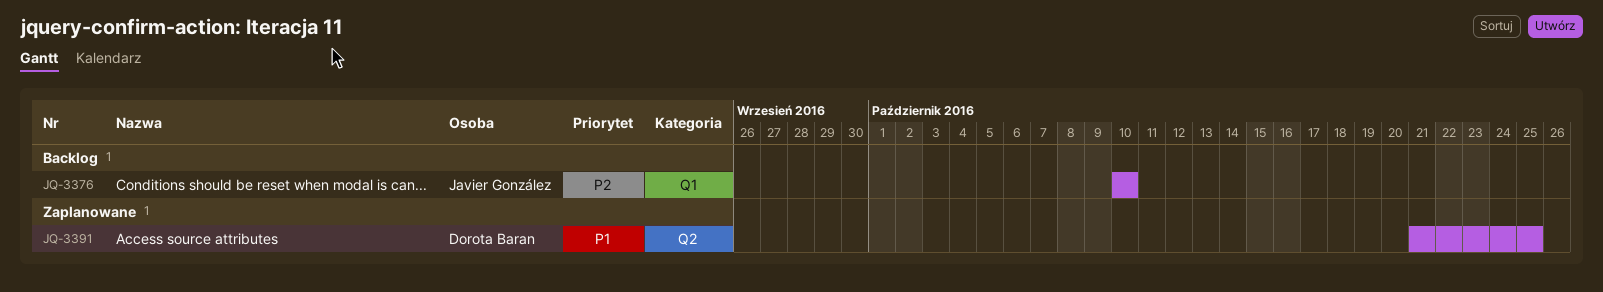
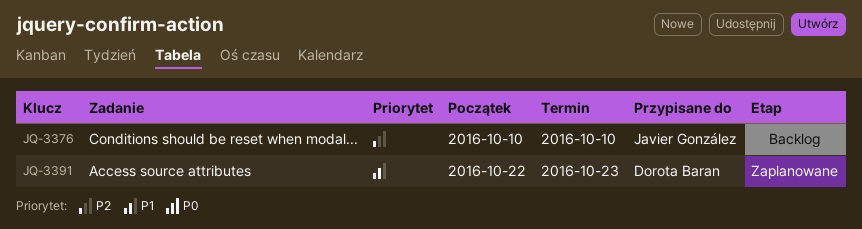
JQ-3391, start: Oct 21 -> Oct 22
JQ-3391, due: Oct 25 -> Oct 23

